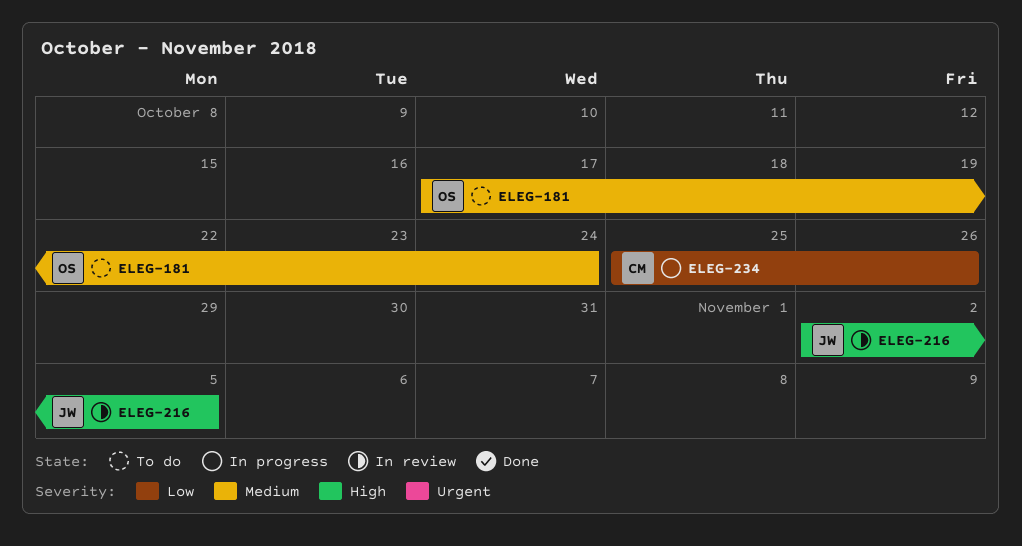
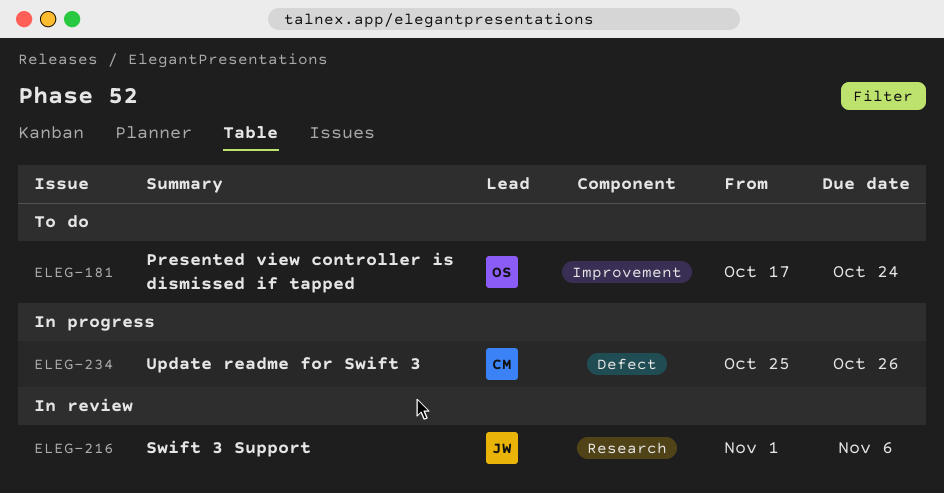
ELEG-216, start: Nov 2 -> Nov 1
ELEG-216, due: Nov 5 -> Nov 6

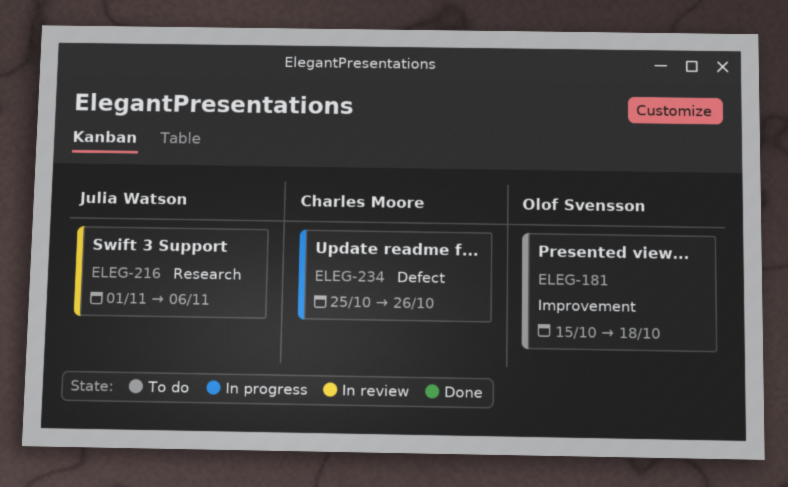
ELEG-181, start: Oct 17 -> Oct 15
ELEG-181, due: Oct 24 -> Oct 18

